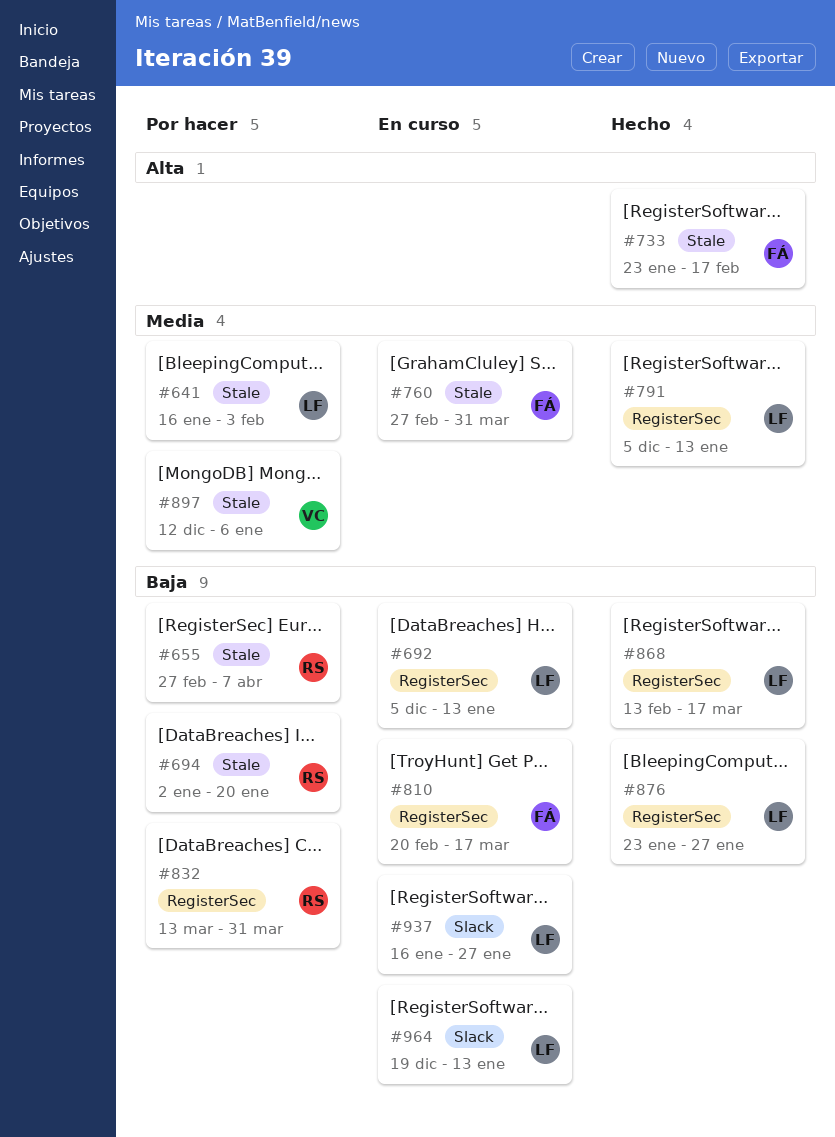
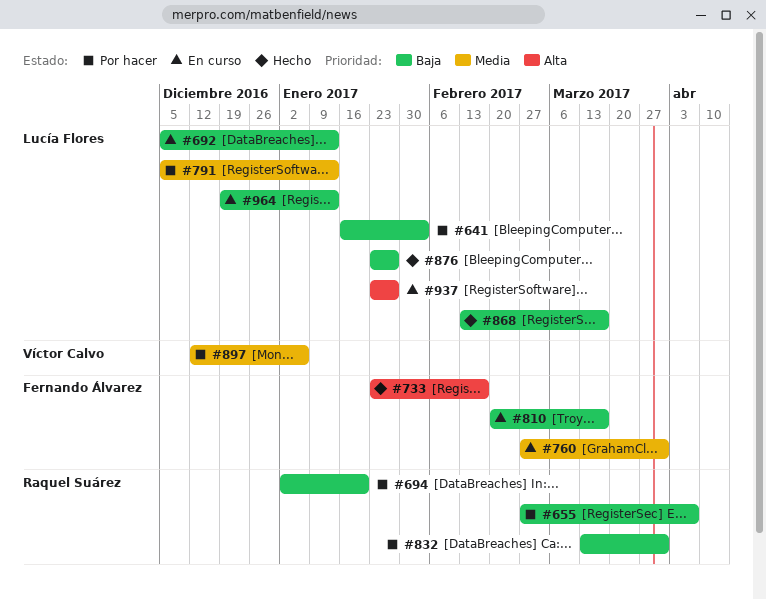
#641, priority: Media -> Baja
#791, status: Hecho -> Por hacer
#937, priority: Baja -> Alta
#937, start: Jan 16 -> Jan 23

